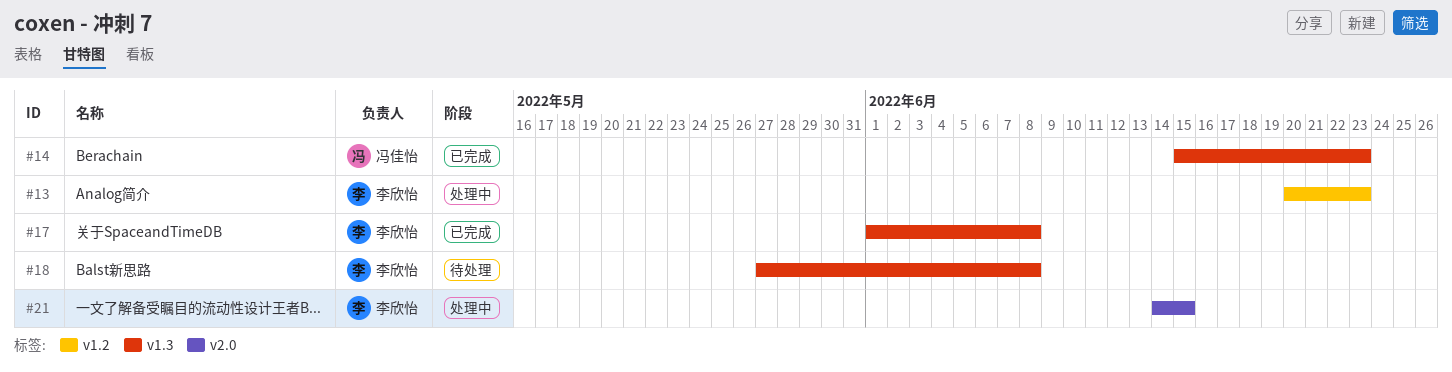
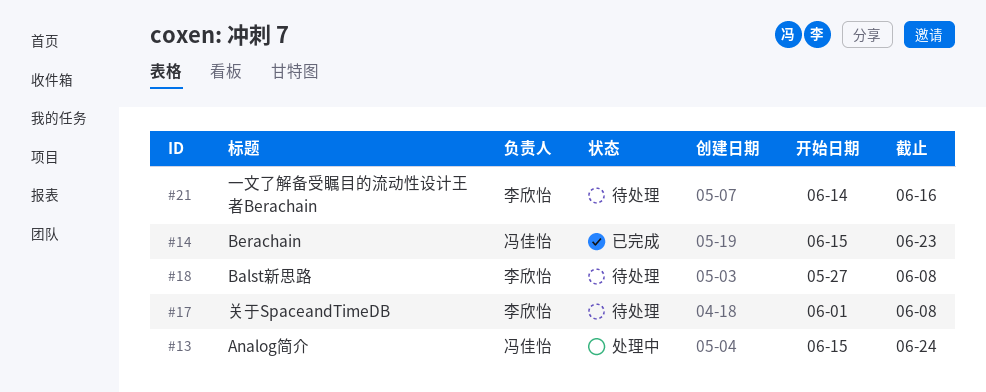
#13, owner: 李欣怡 -> 冯佳怡
#13, start: Jun 20 -> Jun 15
#13, due: Jun 23 -> Jun 24
#17, status: 已完成 -> 待处理
#21, status: 处理中 -> 待处理
#21, due: Jun 15 -> Jun 16

